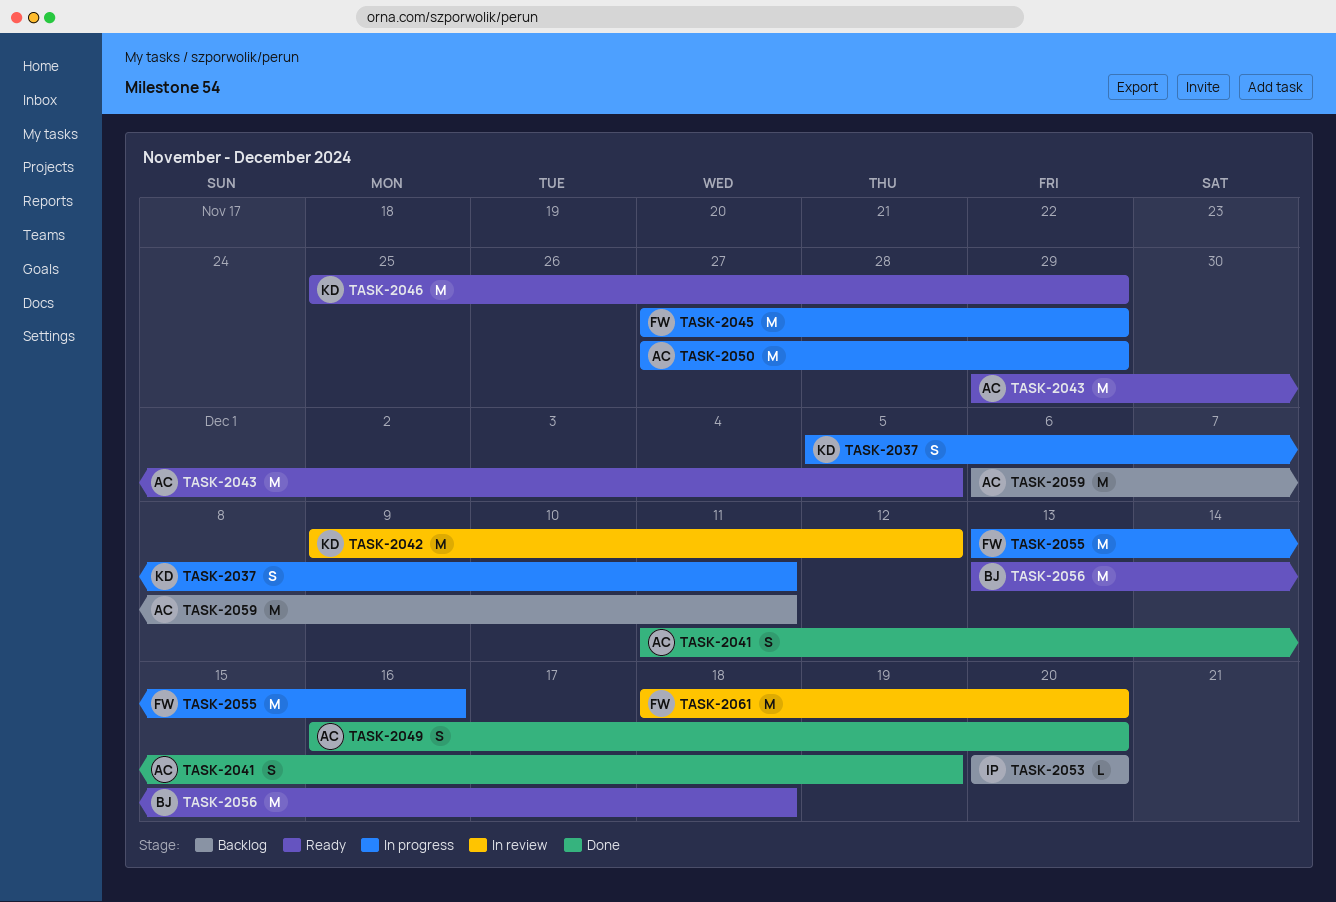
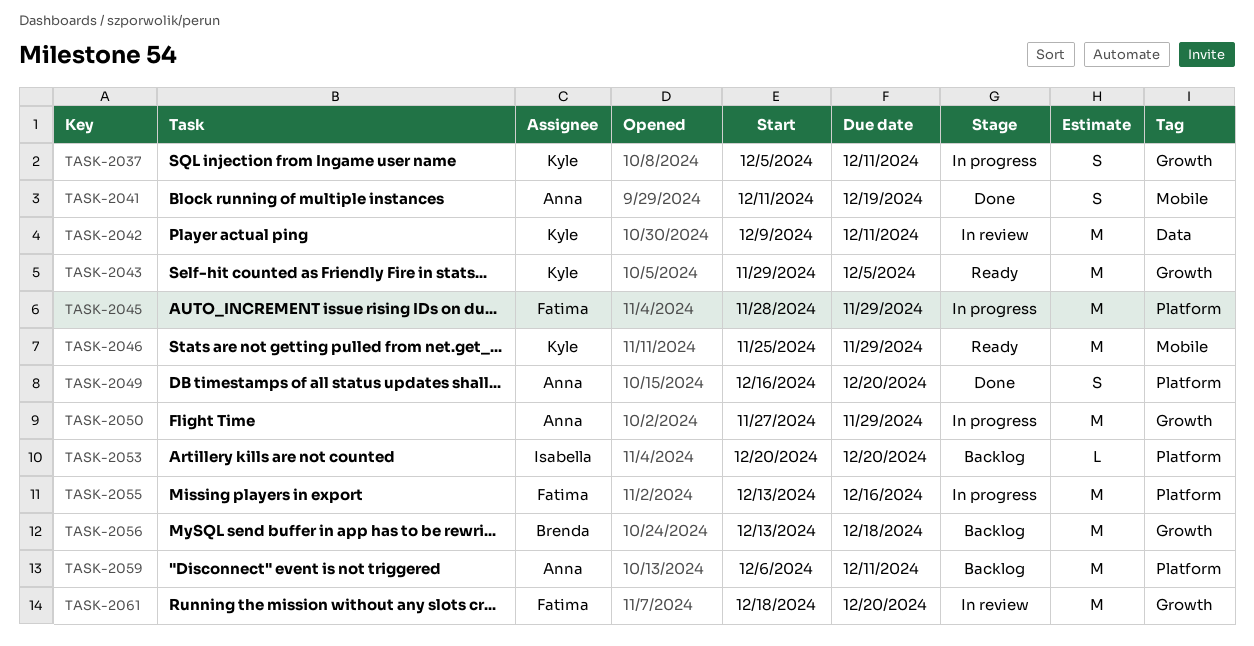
TASK-2042, due: Dec 12 -> Dec 11
TASK-2043, owner: Anna -> Kyle
TASK-2045, start: Nov 27 -> Nov 28
TASK-2056, status: Ready -> Backlog

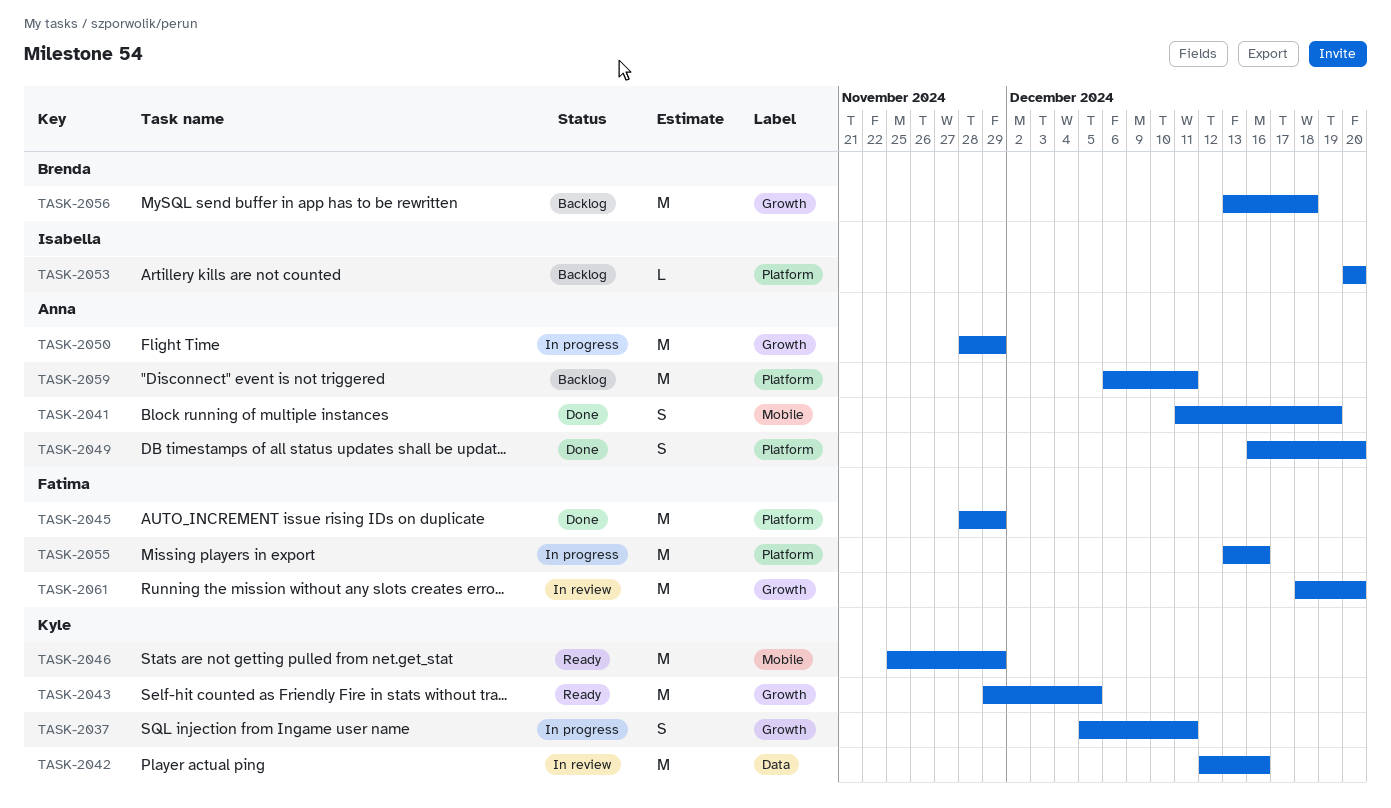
TASK-2042, start: Dec 9 -> Dec 12
TASK-2042, due: Dec 11 -> Dec 16
TASK-2045, status: In progress -> Done
TASK-2050, start: Nov 27 -> Nov 28

